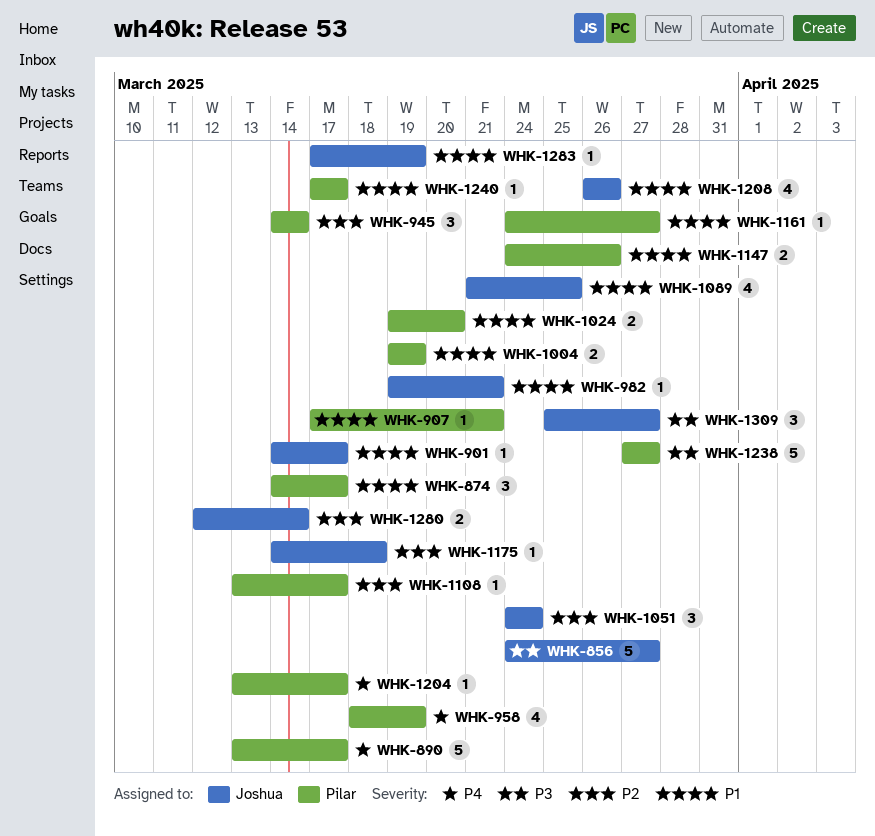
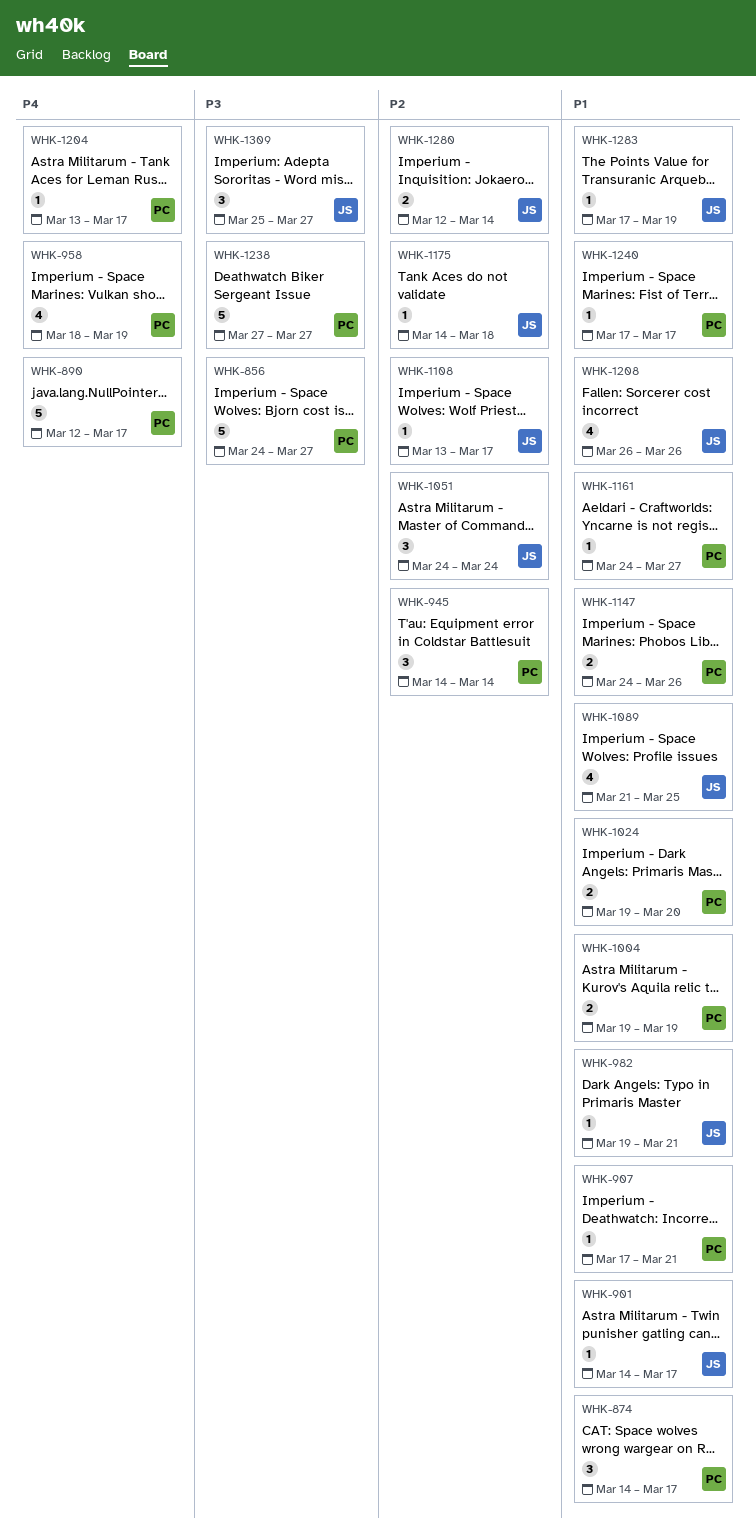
WHK-856, owner: Joshua -> Pilar
WHK-890, start: Mar 13 -> Mar 12
WHK-1108, owner: Pilar -> Joshua

